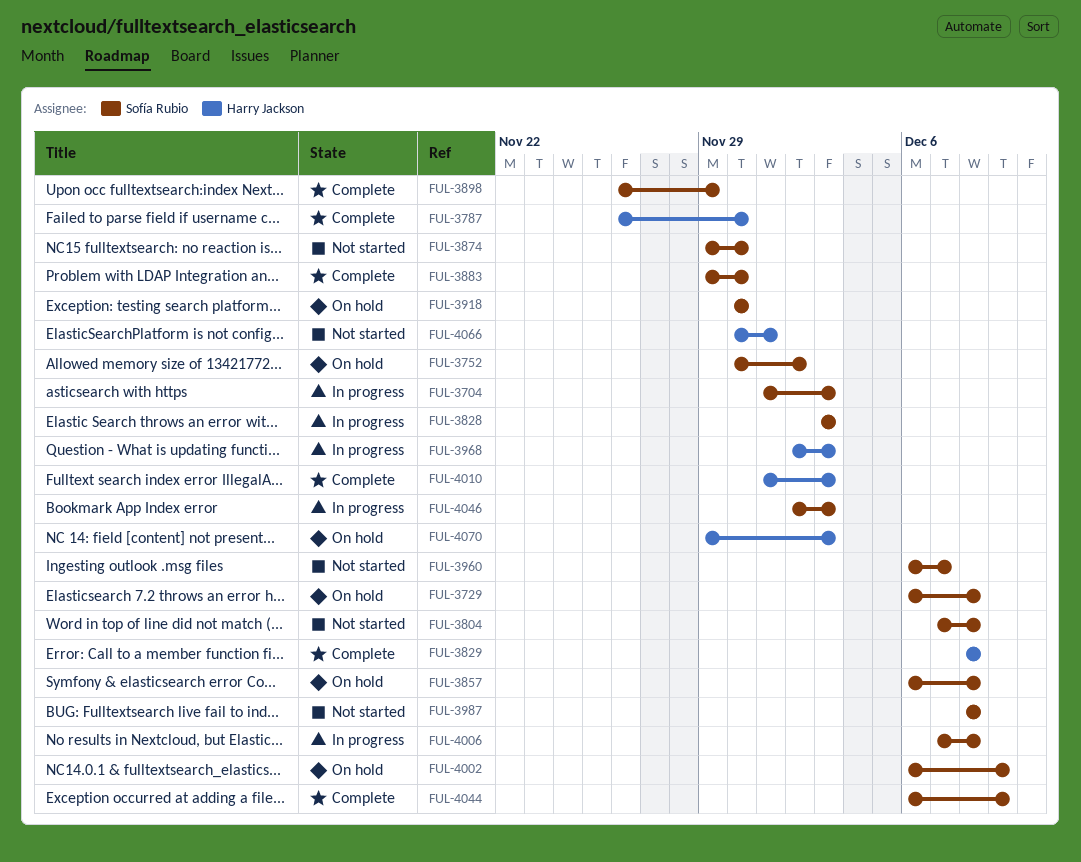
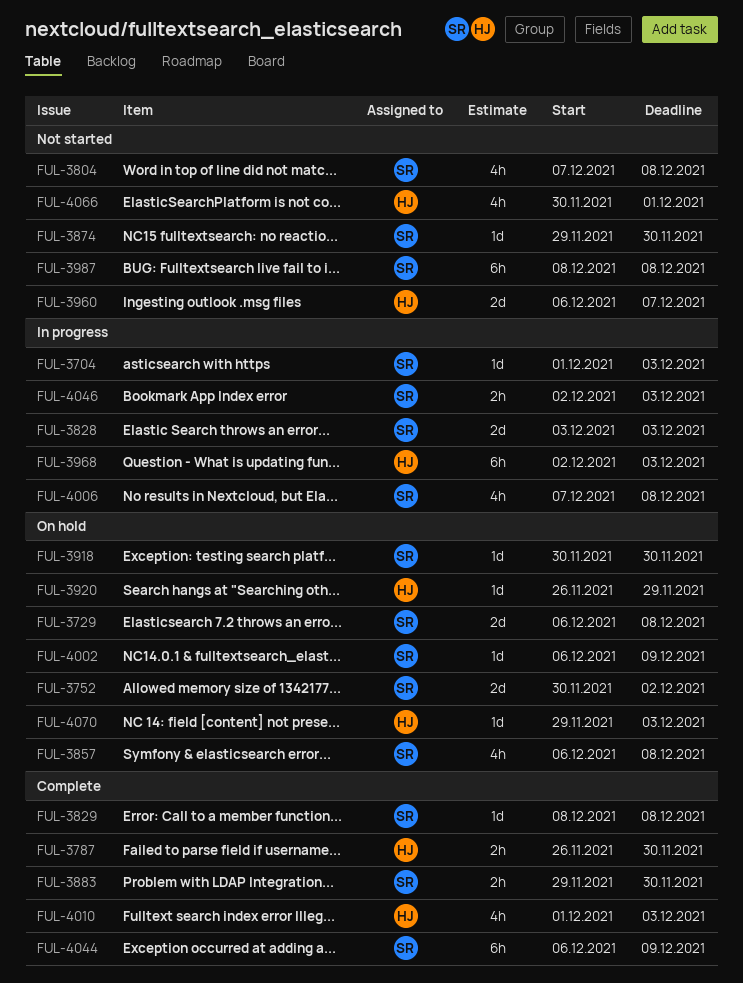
FUL-3829, owner: Harry Jackson -> Sofía Rubio
FUL-3898: present -> none
FUL-3920: none -> present
FUL-3960, owner: Sofía Rubio -> Harry Jackson

